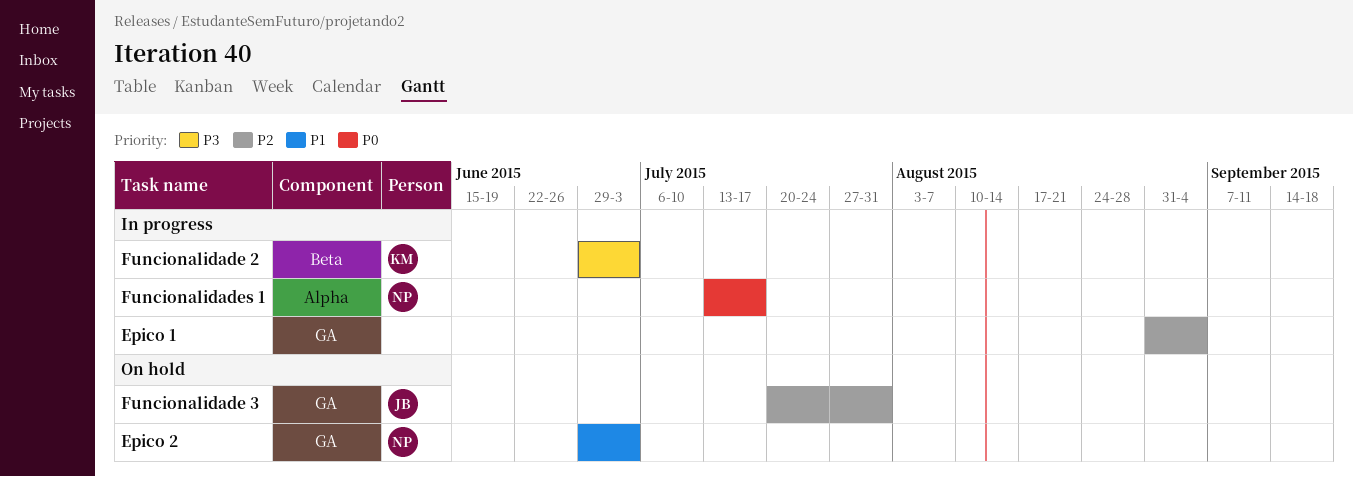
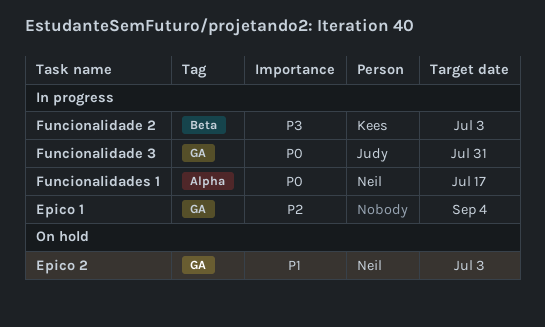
Funcionalidade 3, status: On hold -> In progress
Funcionalidade 3, priority: P2 -> P0

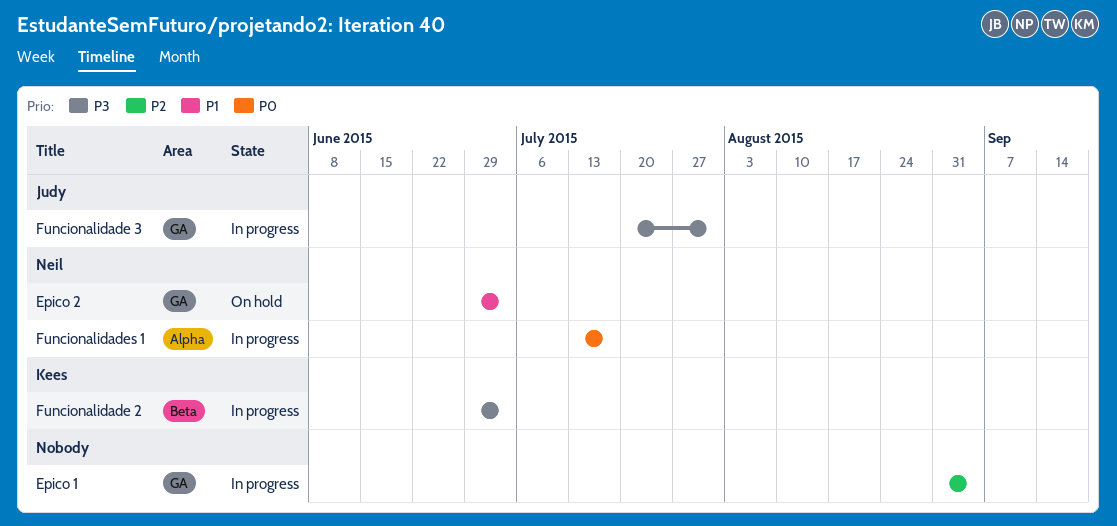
Funcionalidade 3, priority: P0 -> P3

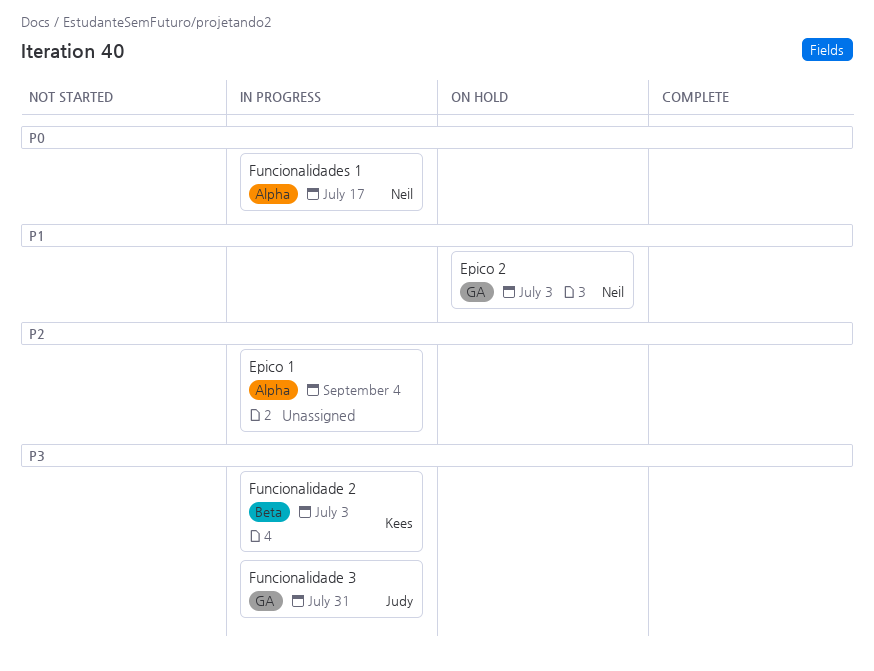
Epico 1, label: GA -> Alpha

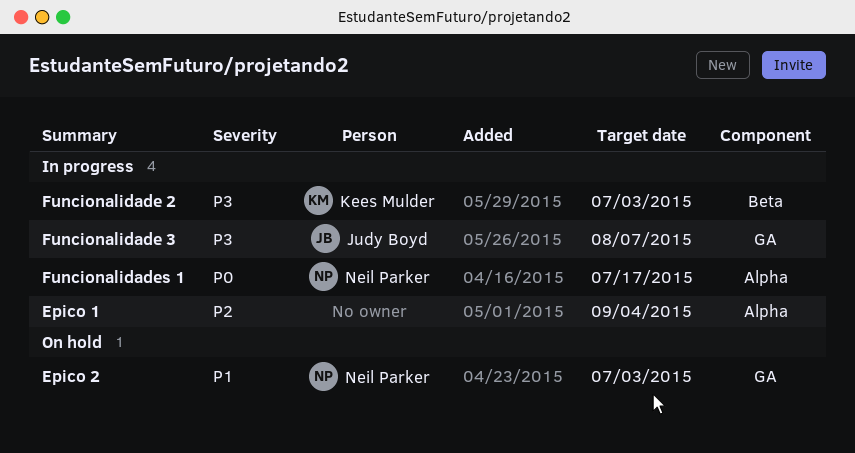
Funcionalidade 3, due: Jul 31 -> Aug 7

